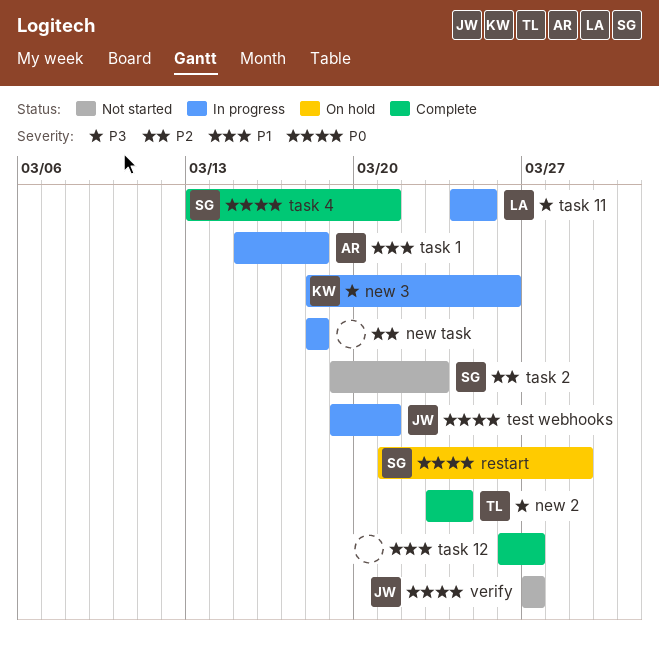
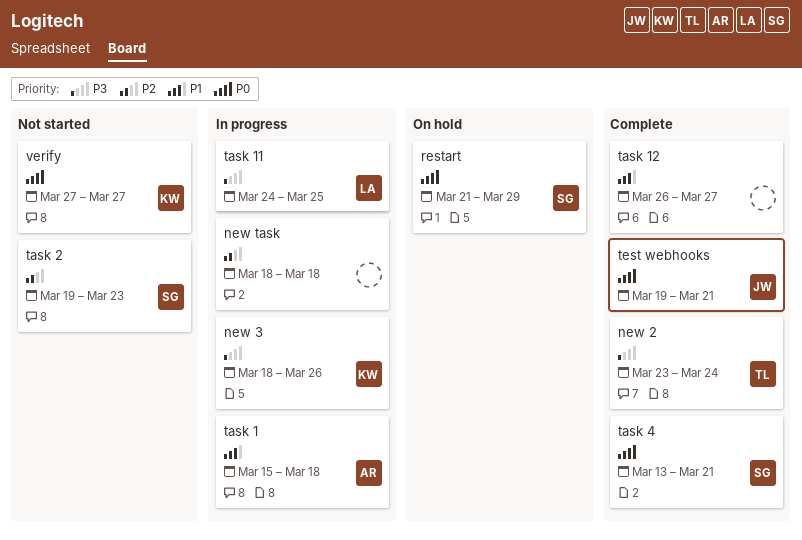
test webhooks, status: In progress -> Complete
verify, owner: JW -> KW

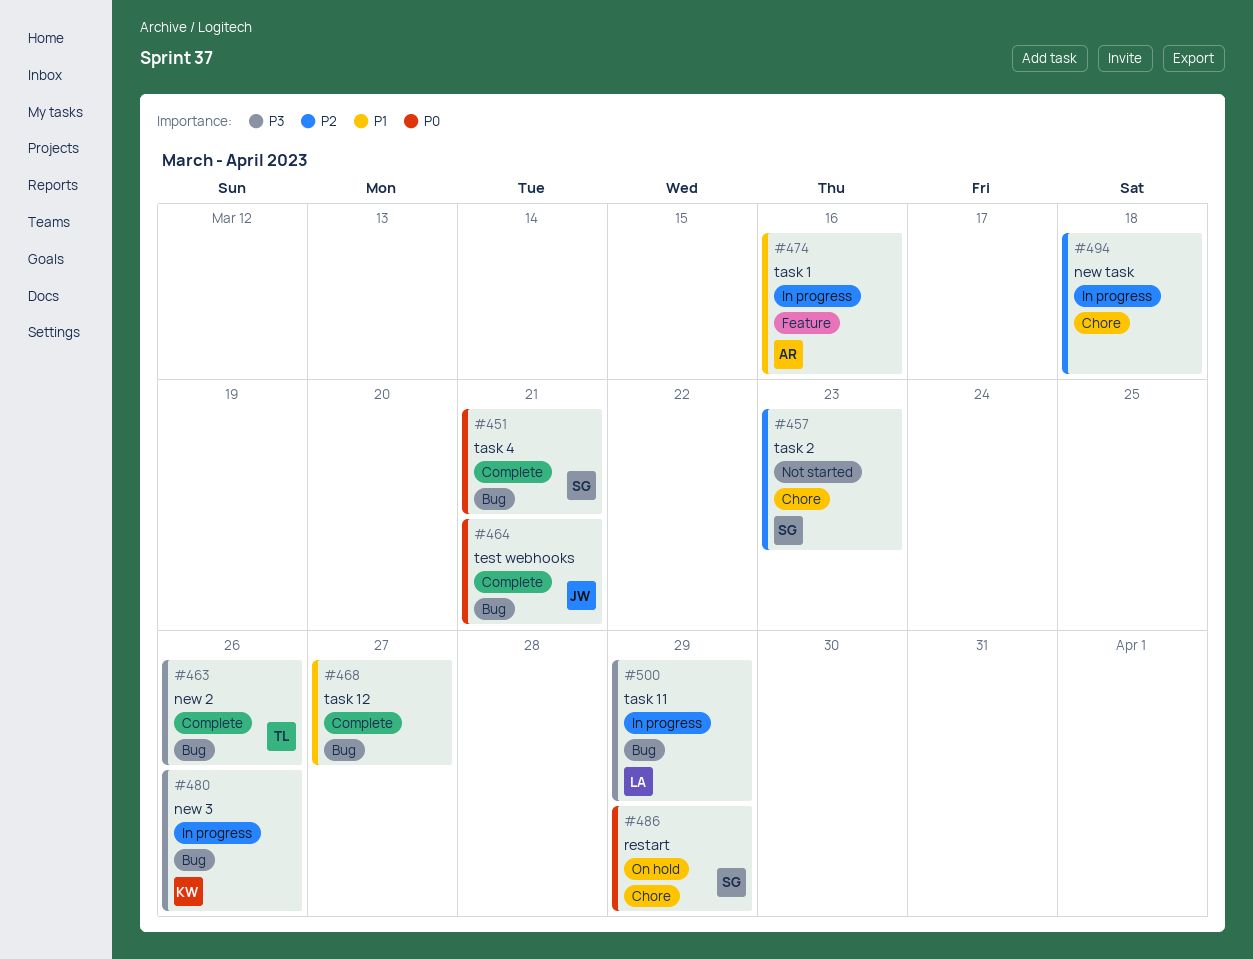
new 2, due: Mar 24 -> Mar 26
task 1, due: Mar 18 -> Mar 16
task 11, due: Mar 25 -> Mar 29
verify: present -> none

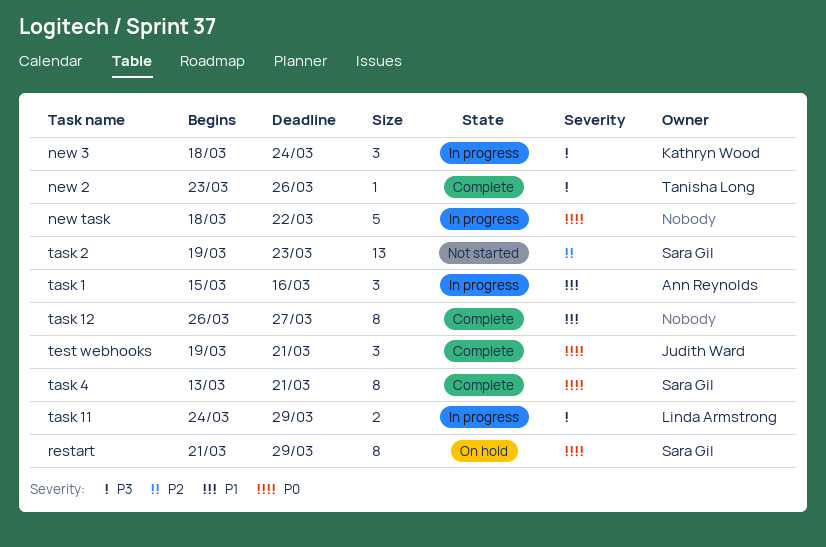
new 3, due: Mar 26 -> Mar 24
new task, priority: P2 -> P0
new task, due: Mar 18 -> Mar 22

